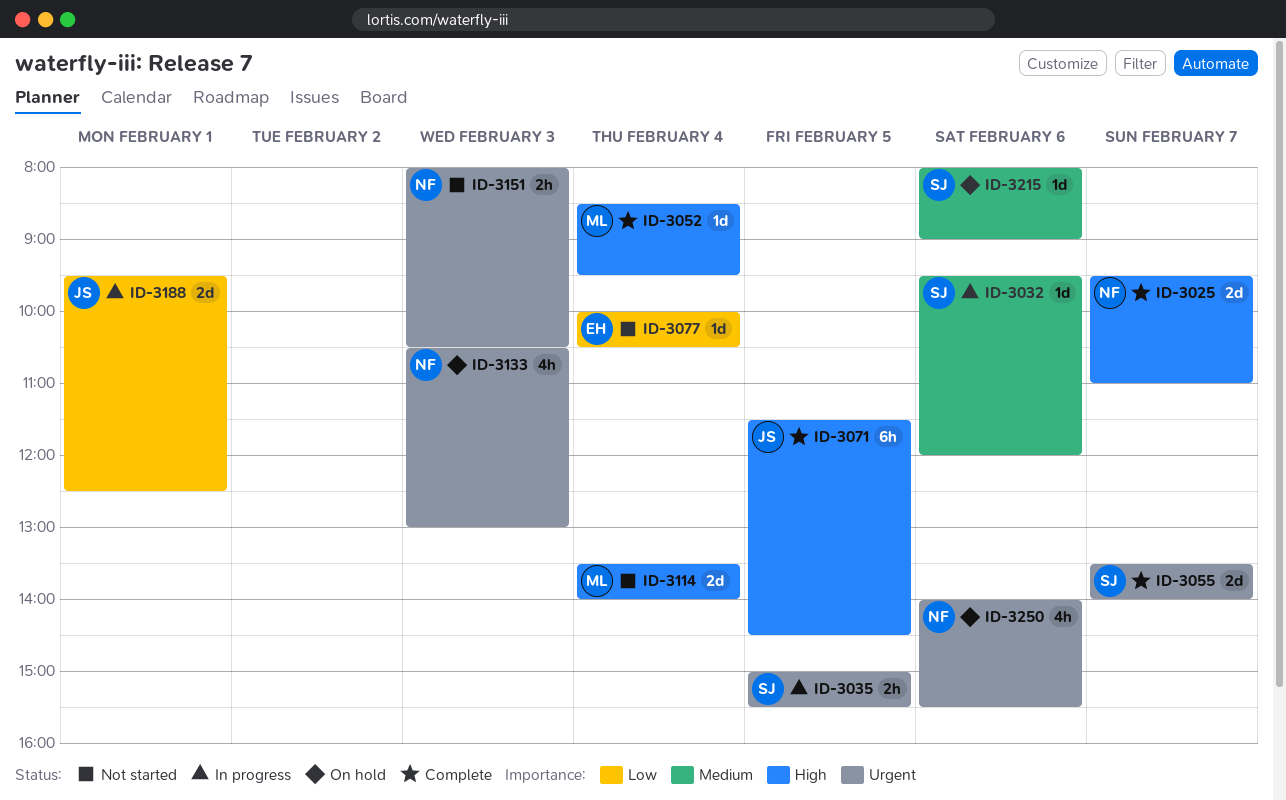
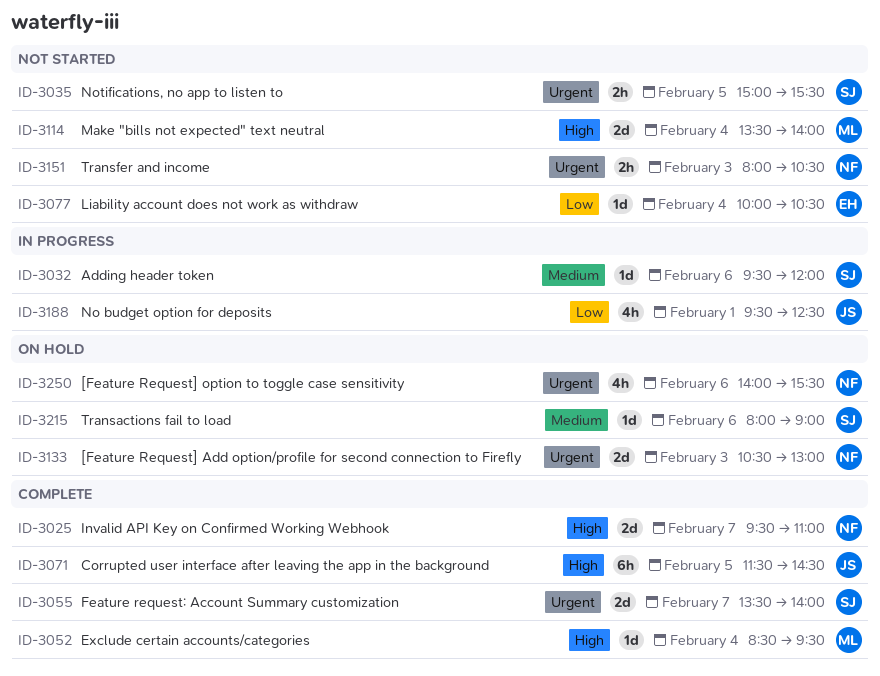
ID-3035, status: In progress -> Not started
ID-3133, estimate: 4h -> 2d
ID-3188, estimate: 2d -> 4h

